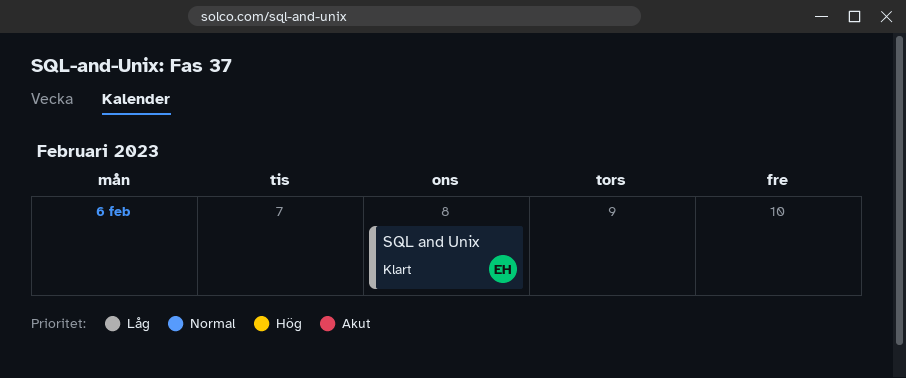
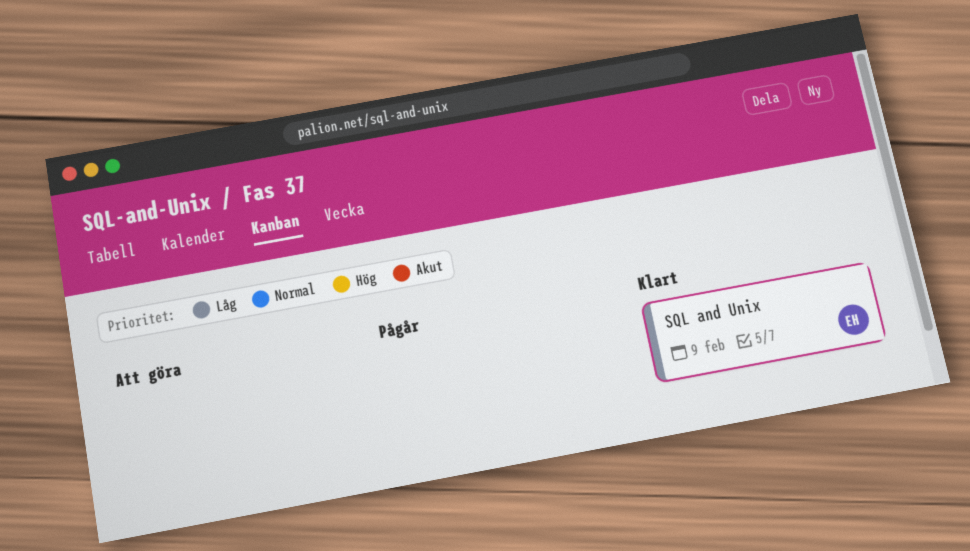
SQL and Unix, due: Feb 8 -> Feb 9

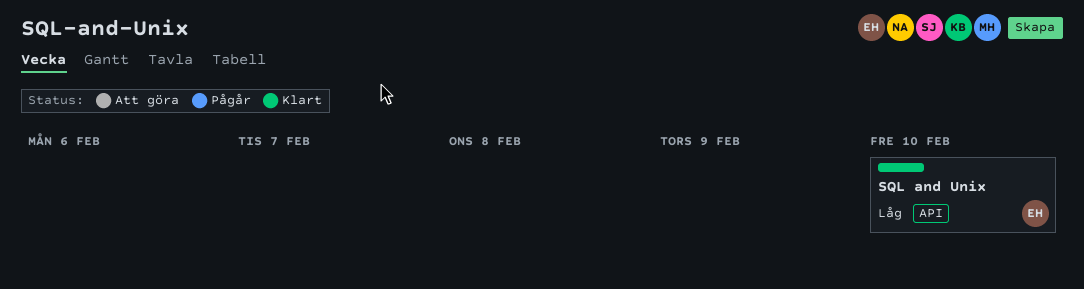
SQL and Unix, due: Feb 9 -> Feb 10

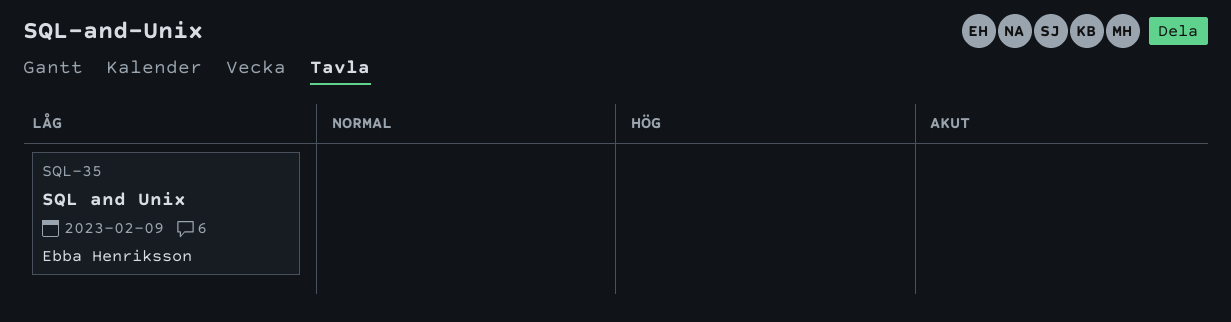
SQL and Unix, due: Feb 10 -> Feb 9

